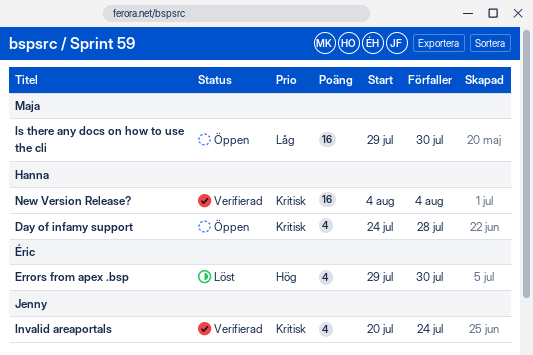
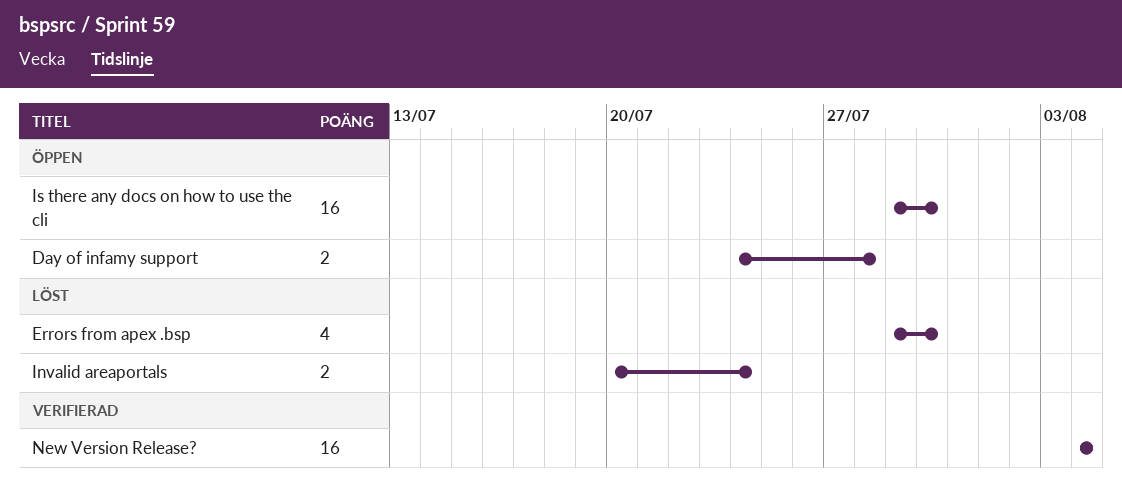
Day of infamy support, estimate: 4 -> 2
Invalid areaportals, status: Verifierad -> Löst
Invalid areaportals, estimate: 4 -> 2

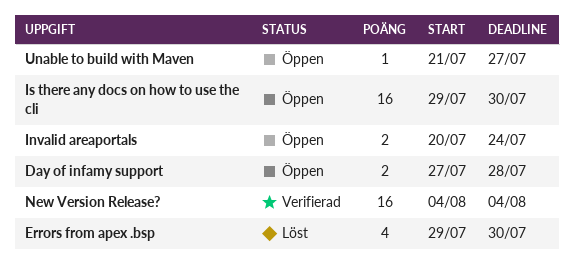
Day of infamy support, start: Jul 24 -> Jul 27
Invalid areaportals, status: Löst -> Öppen
Unable to build with Maven: none -> present

